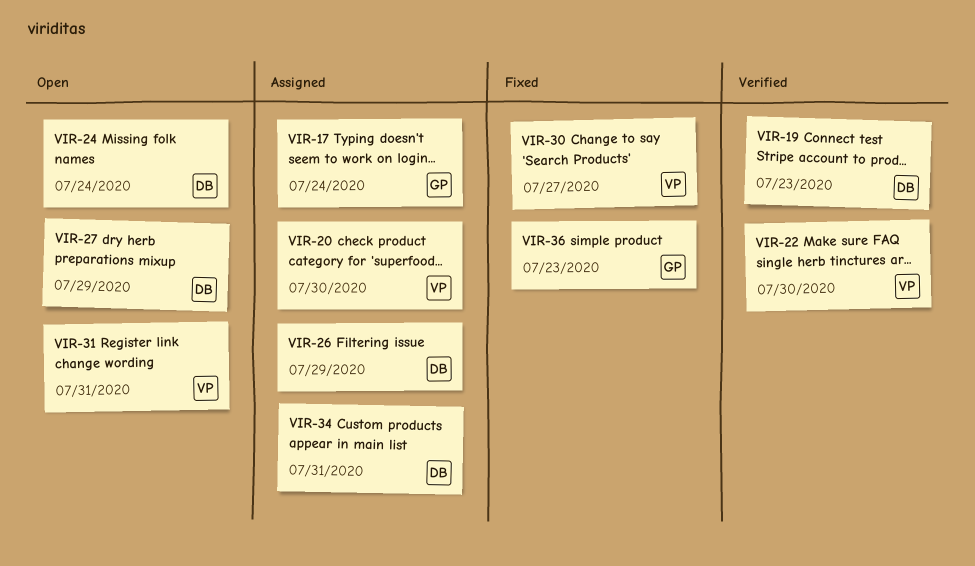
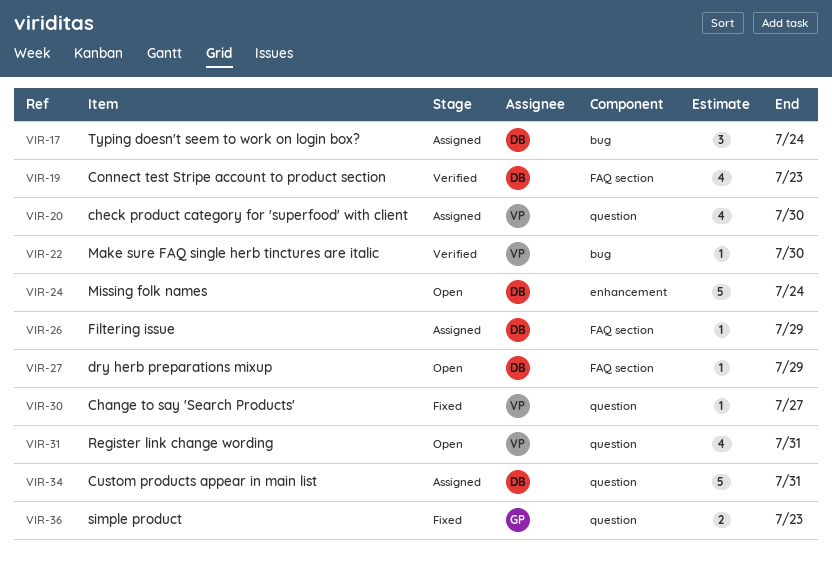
VIR-17, owner: GP -> DB

